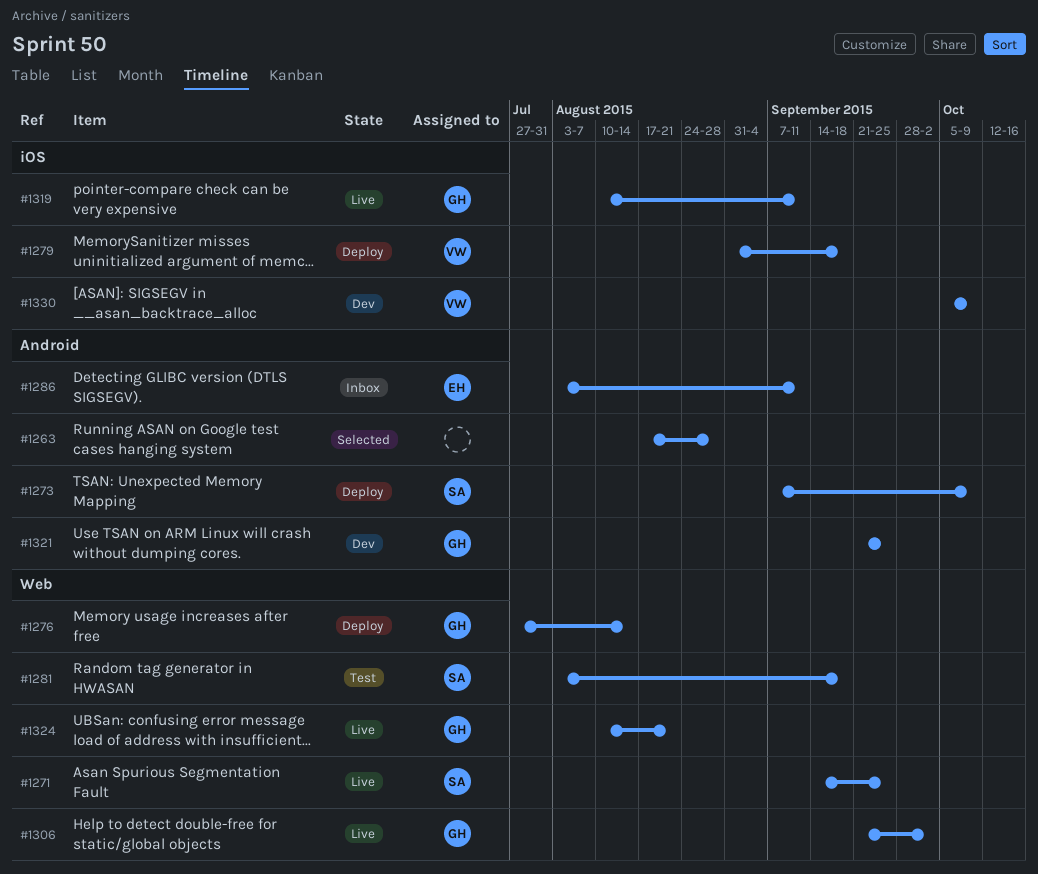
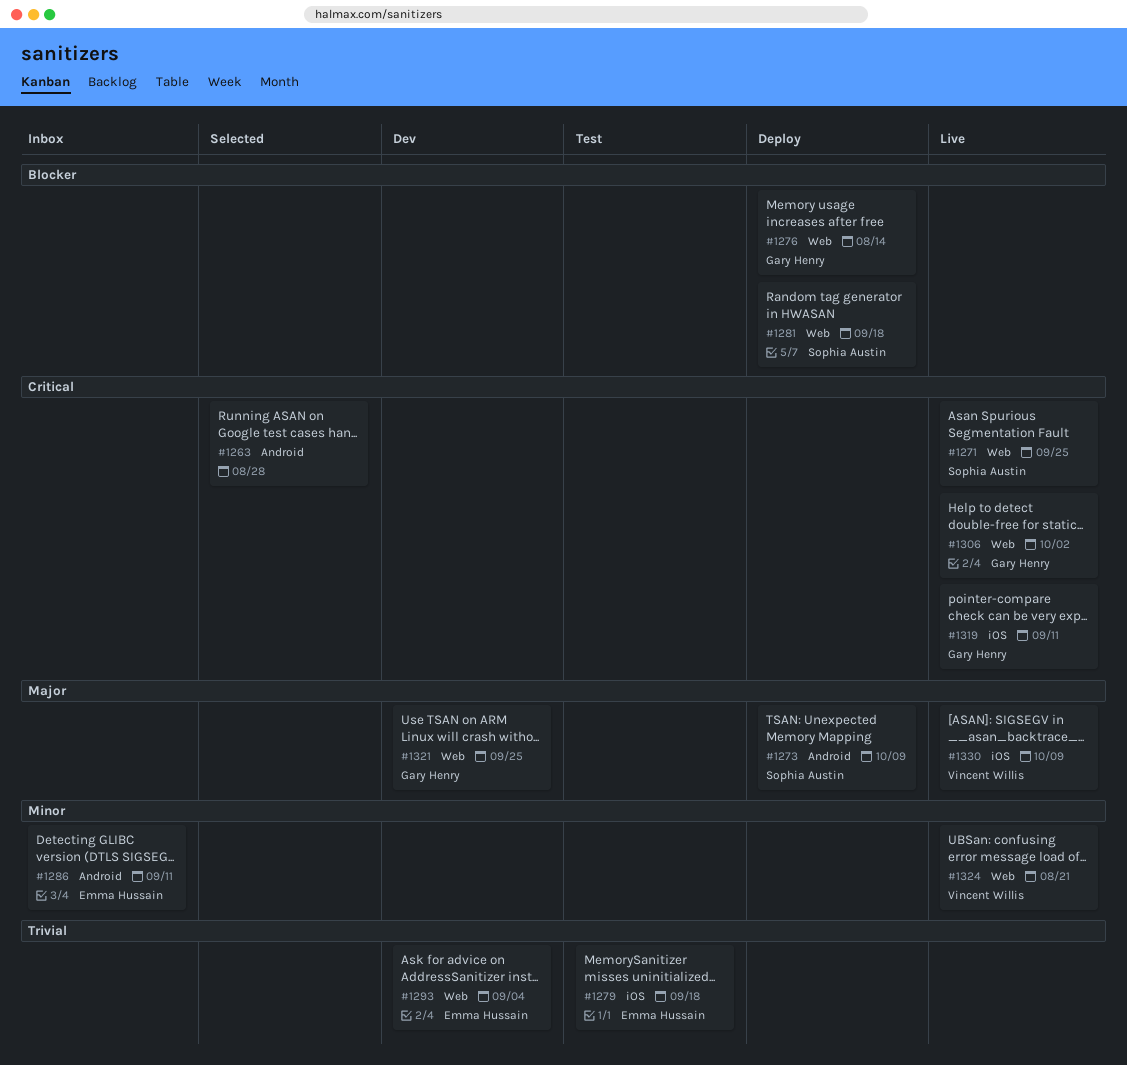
#1279, status: Deploy -> Test
#1279, owner: Vincent Willis -> Emma Hussain
#1281, status: Test -> Deploy
#1293: none -> present
#1321, label: Android -> Web
#1324, owner: Gary Henry -> Vincent Willis
#1330, status: Dev -> Live

